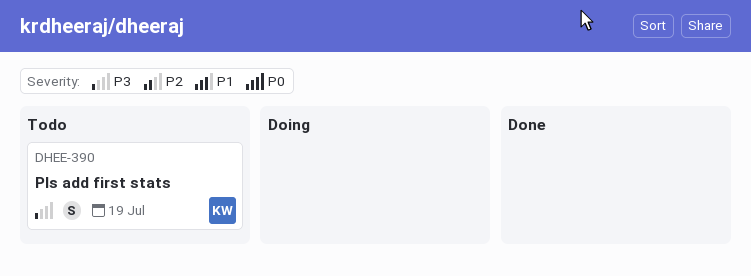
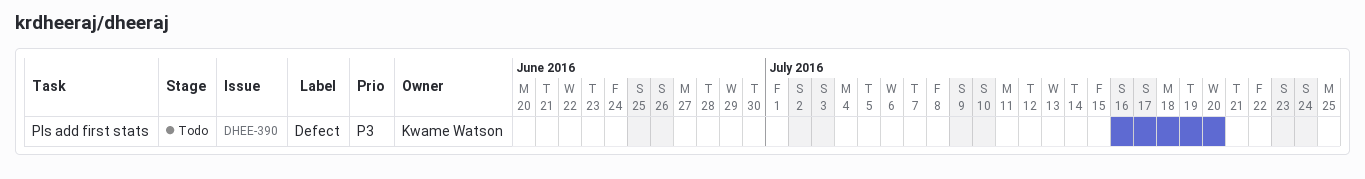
DHEE-390, due: Jul 19 -> Jul 20

